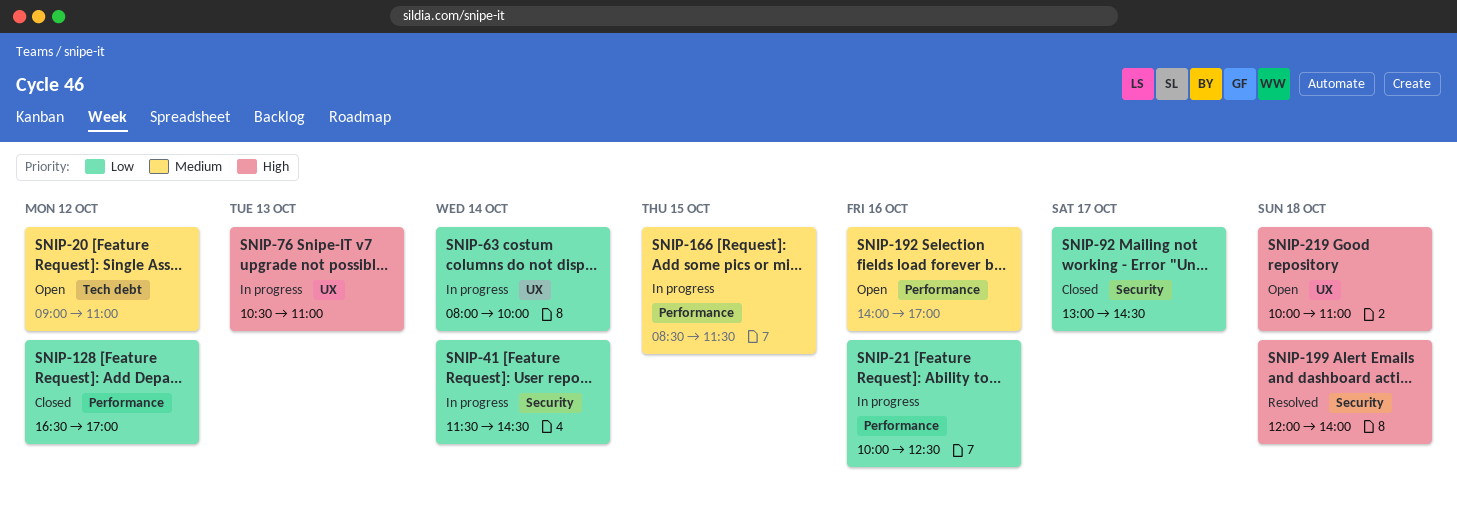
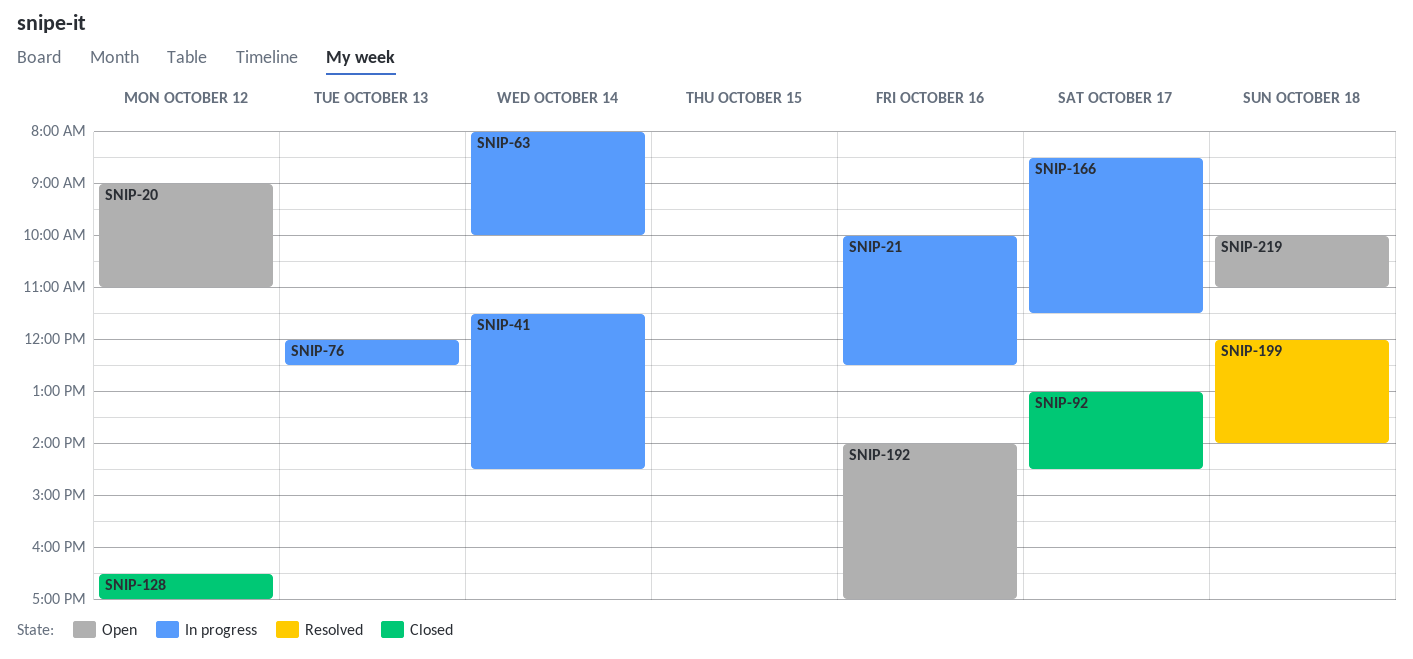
SNIP-76, begins: 10:30 -> 12:00
SNIP-76, ends: 11:00 -> 12:30
SNIP-166, day: Oct 15 -> Oct 17

